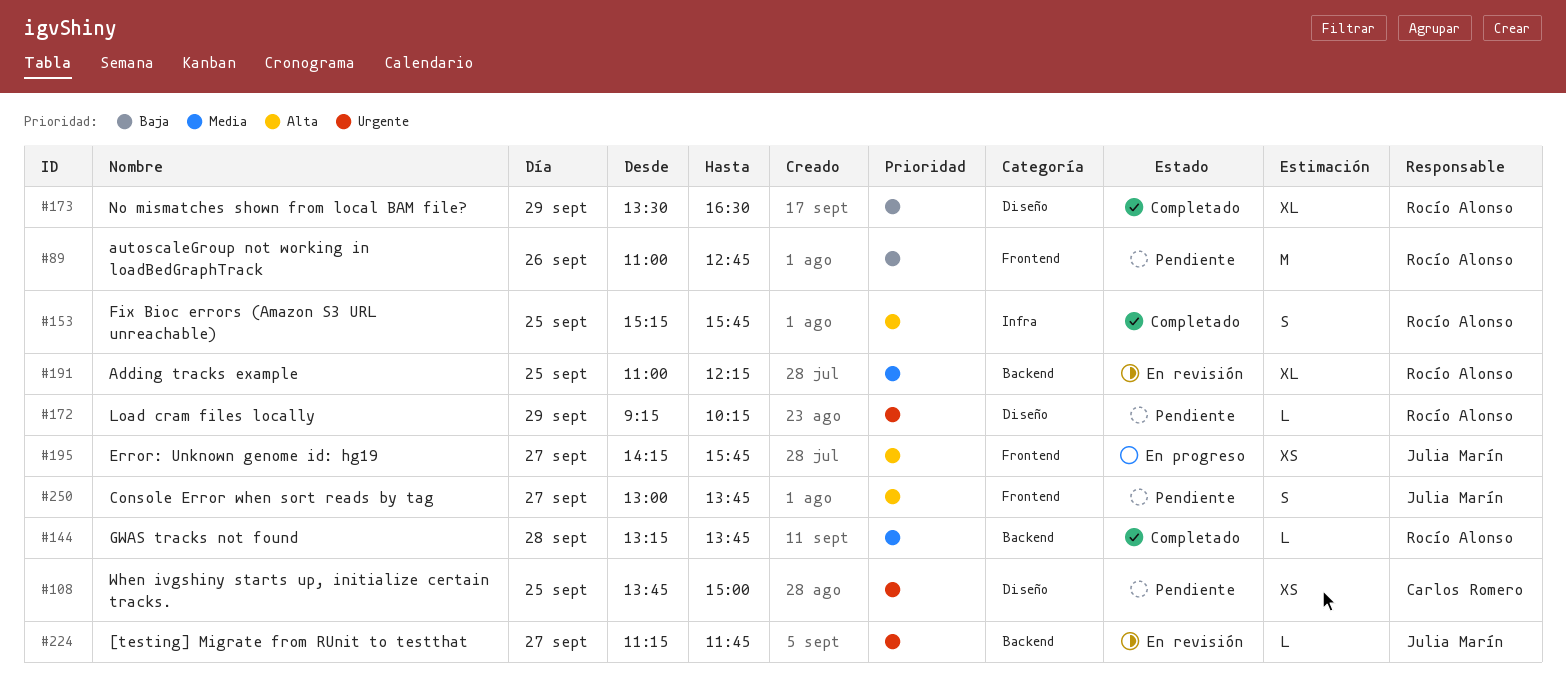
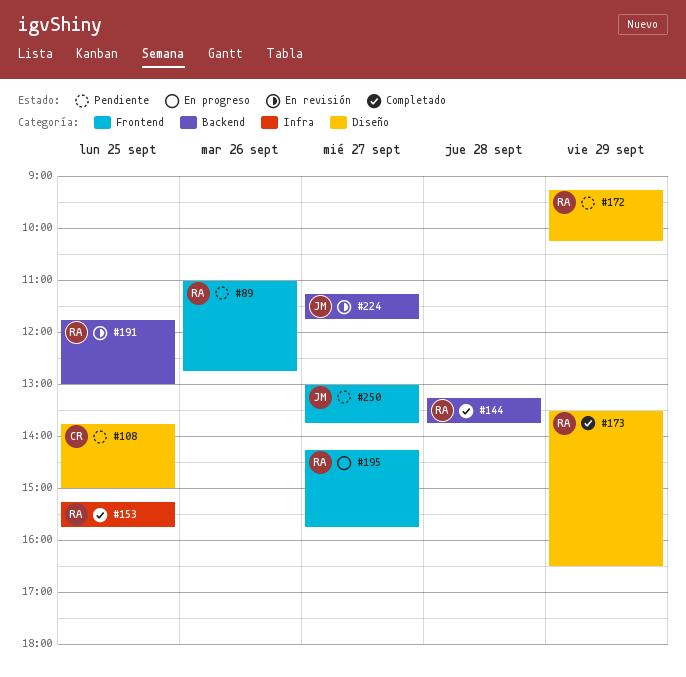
#191, begins: 11:00 -> 11:45
#191, ends: 12:15 -> 13:00
#195, owner: Julia Marín -> Rocío Alonso

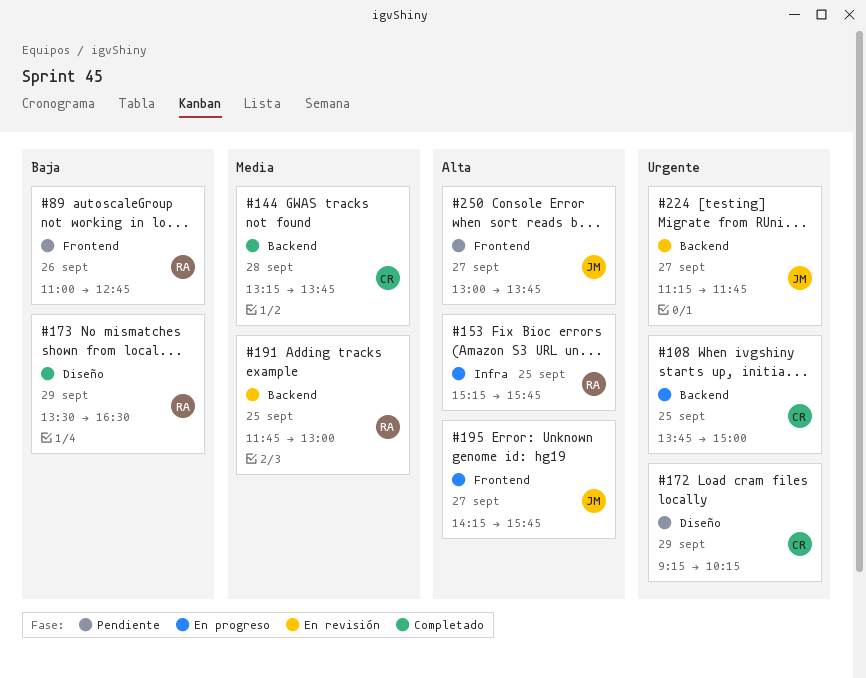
#108, status: Pendiente -> En progreso
#108, label: Diseño -> Backend
#144, owner: RA -> CR
#153, status: Completado -> En progreso
#172, owner: RA -> CR
#195, owner: RA -> JM

